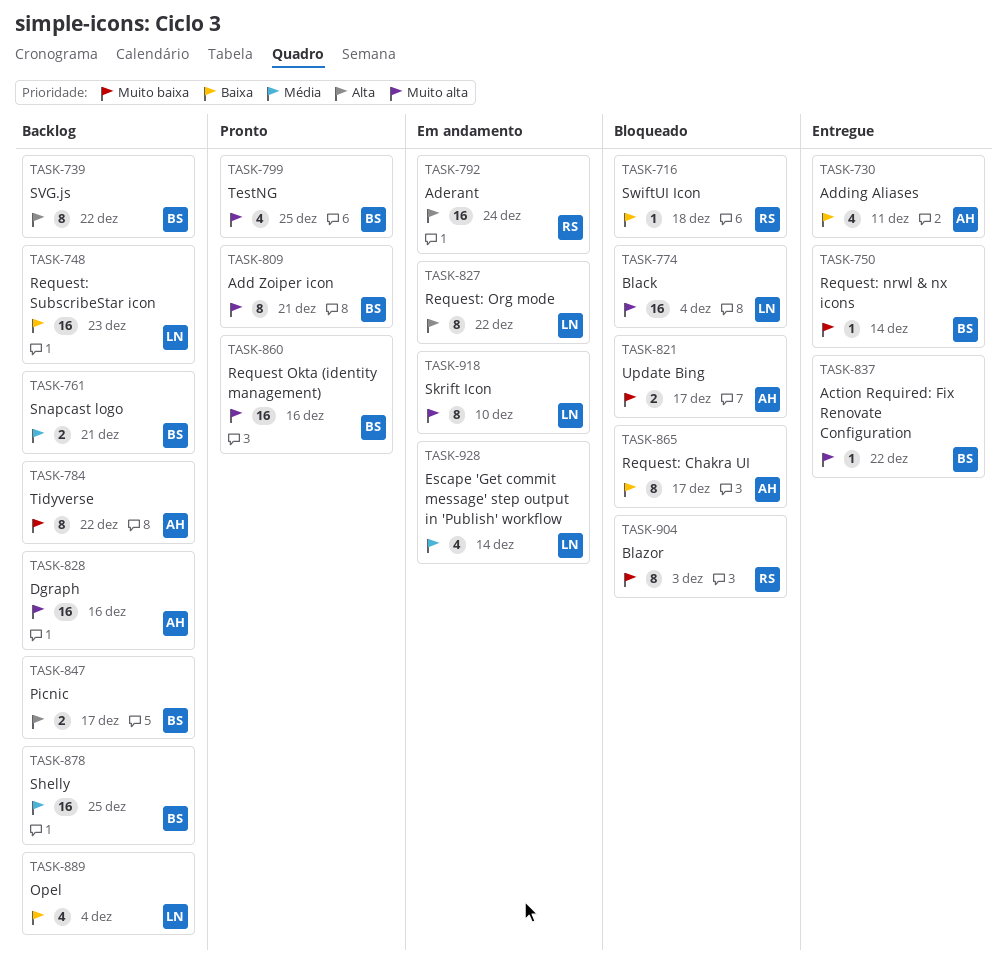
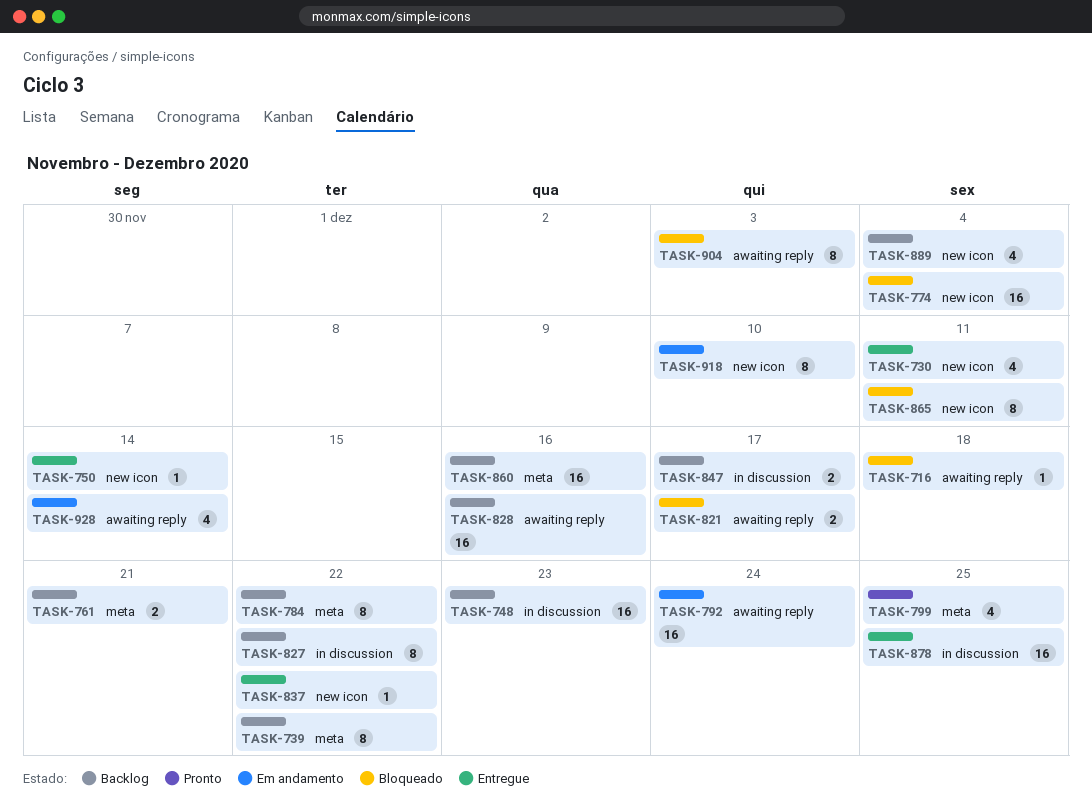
TASK-809: present -> none
TASK-827, status: Em andamento -> Backlog
TASK-860, status: Pronto -> Backlog
TASK-865, due: Dec 17 -> Dec 11
TASK-878, status: Backlog -> Entregue

